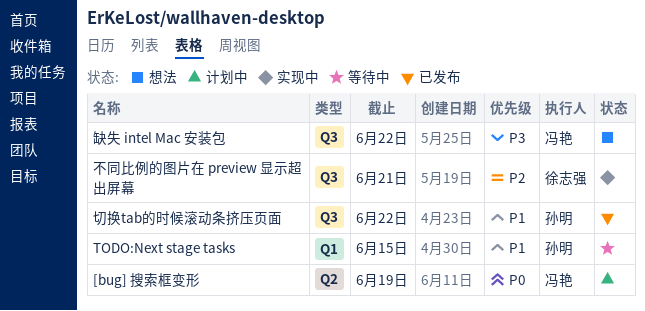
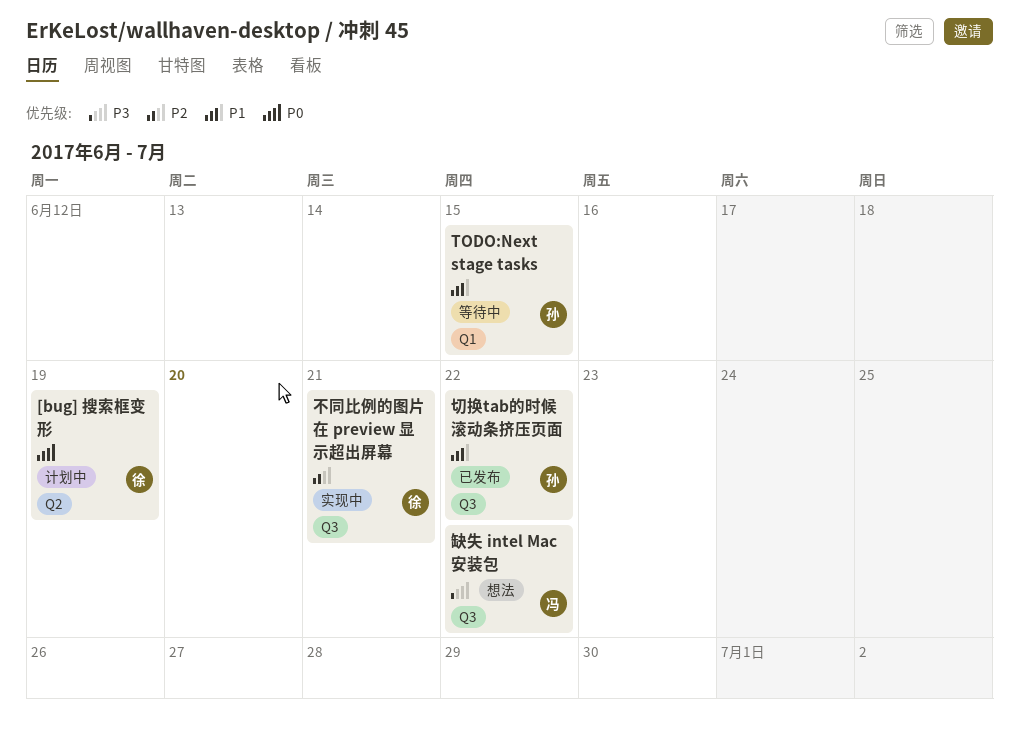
[bug] 搜索框变形, owner: 冯艳 -> 徐志强

